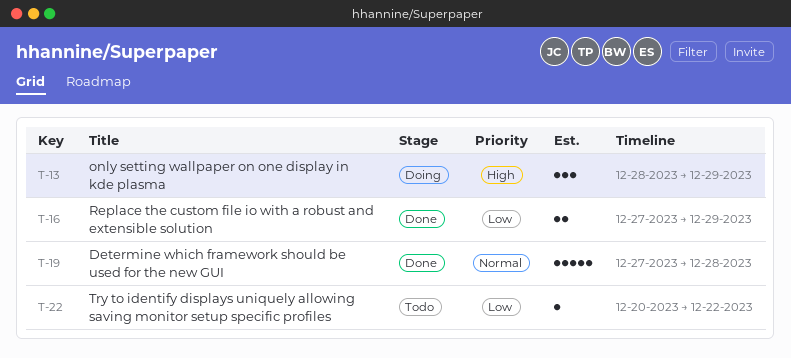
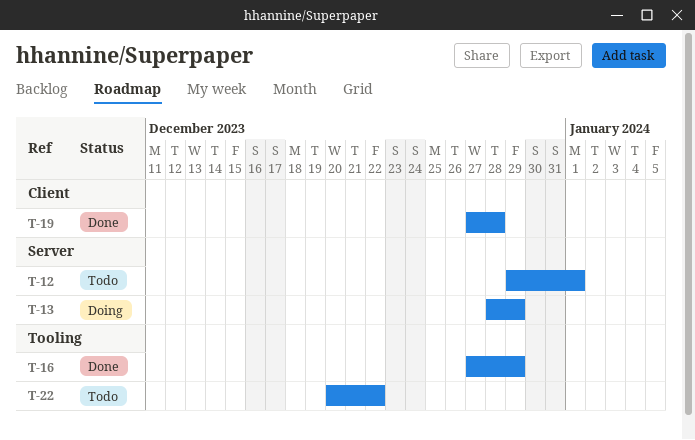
T-12: none -> present

